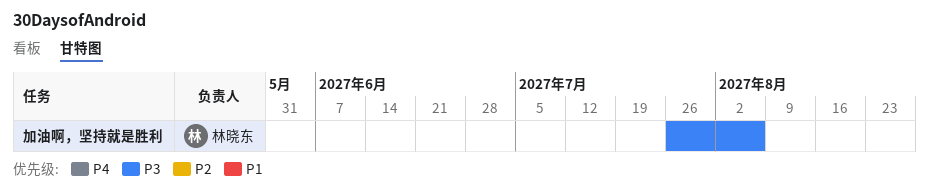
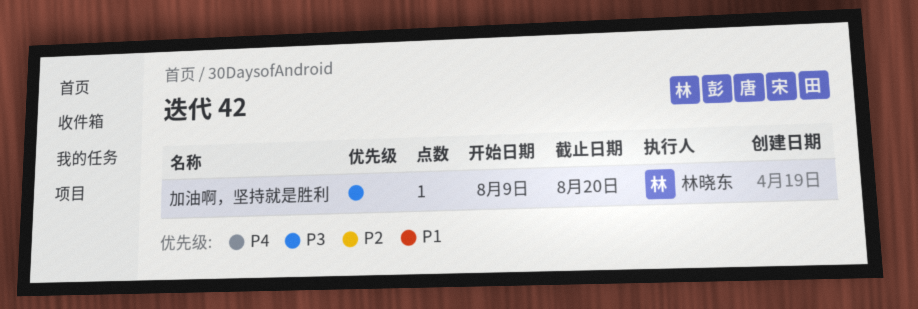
加油啊，坚持就是胜利, start: Jul 26 -> Aug 9
加油啊，坚持就是胜利, due: Aug 6 -> Aug 20

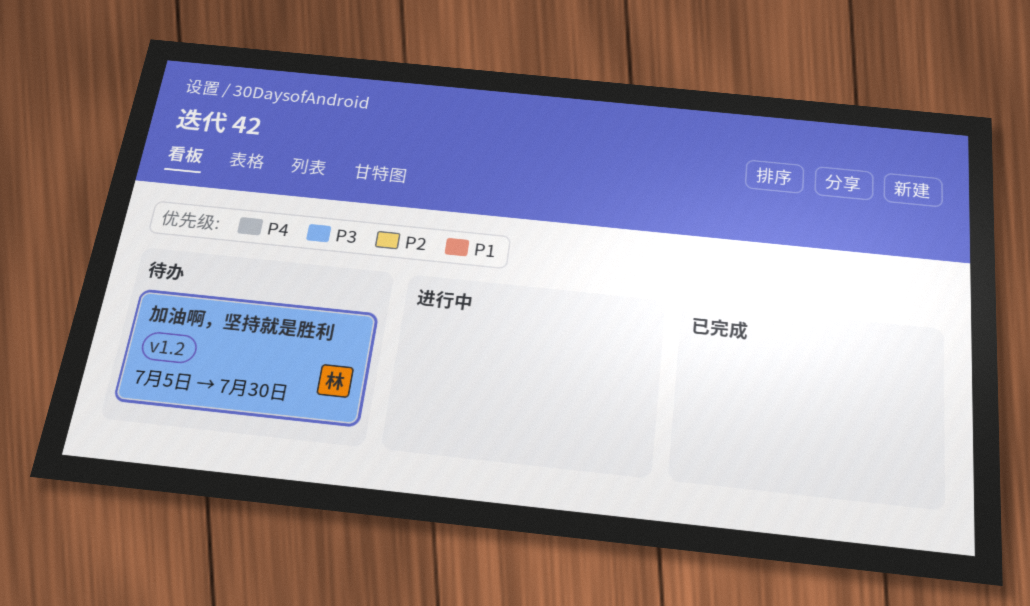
加油啊，坚持就是胜利, start: Aug 9 -> Jul 5
加油啊，坚持就是胜利, due: Aug 20 -> Jul 30

